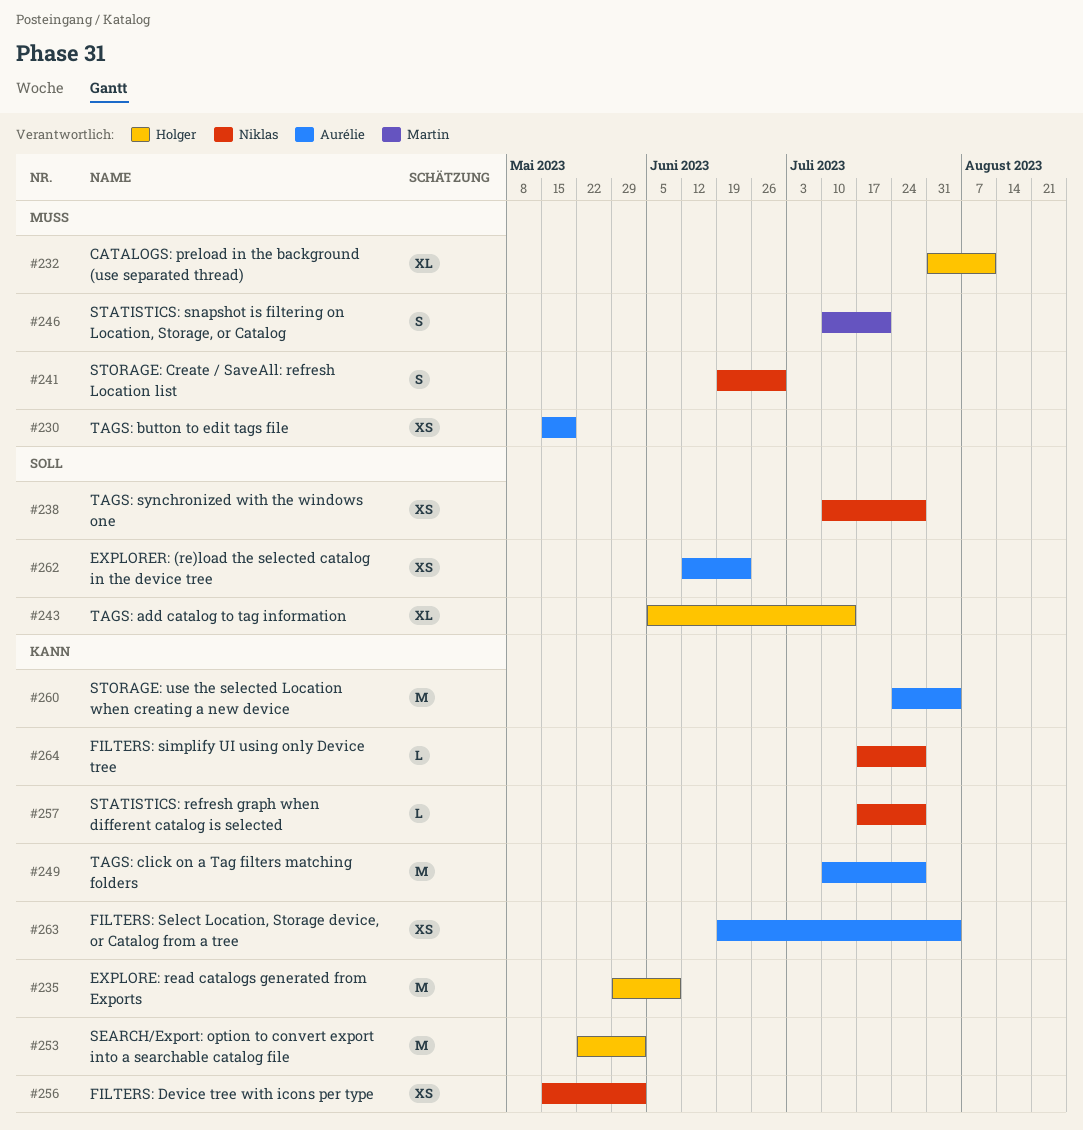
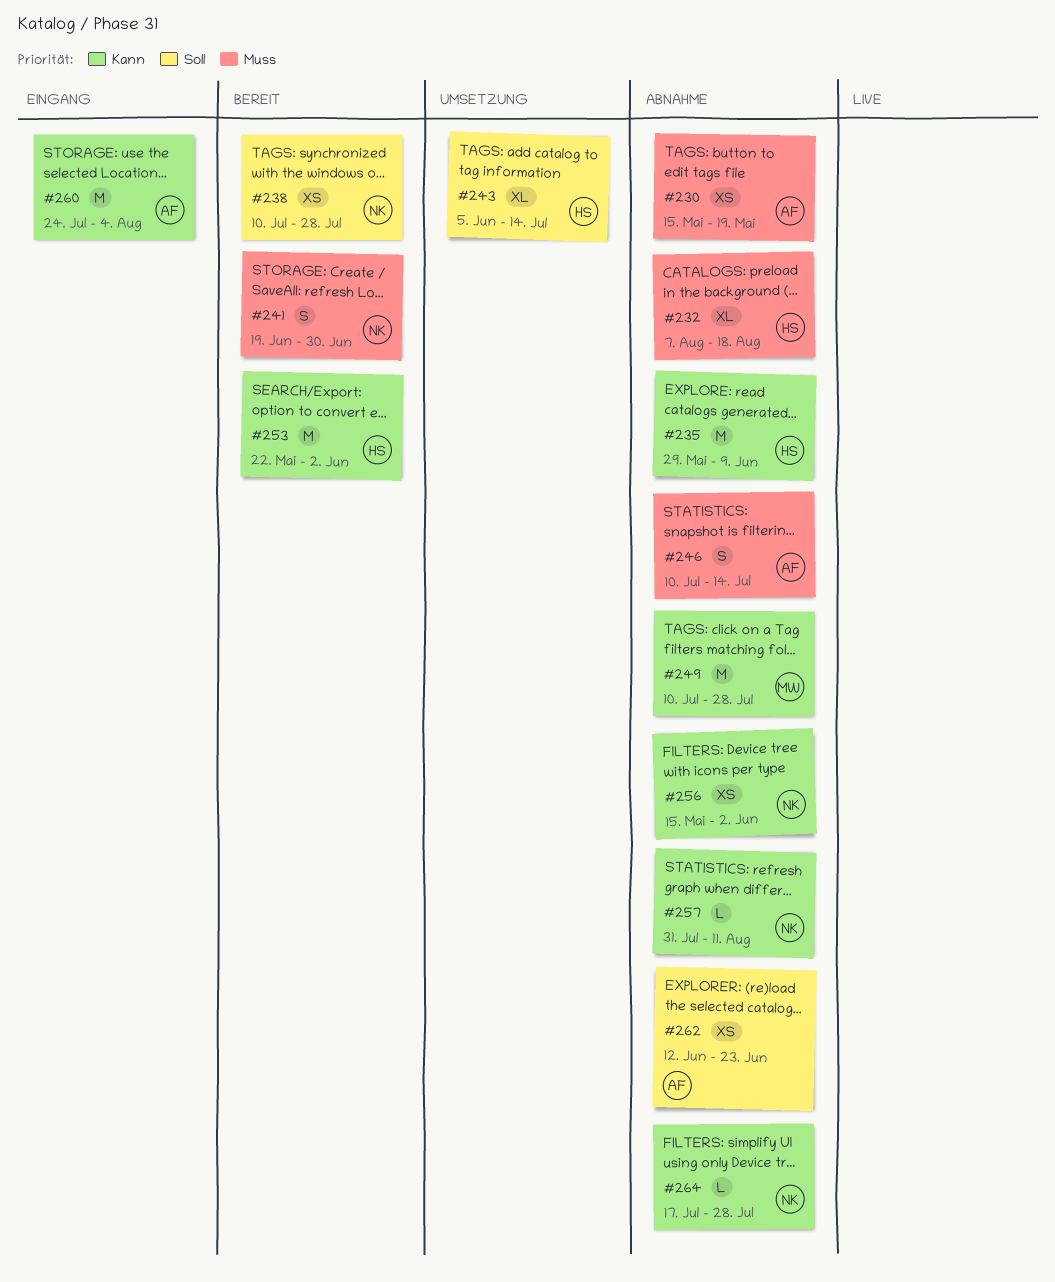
#232, start: Jul 31 -> Aug 7
#232, due: Aug 11 -> Aug 18
#246, owner: Martin -> Aurélie
#246, due: Jul 21 -> Jul 14
#249, owner: Aurélie -> Martin
#257, start: Jul 17 -> Jul 31
#257, due: Jul 28 -> Aug 11
#263: present -> none

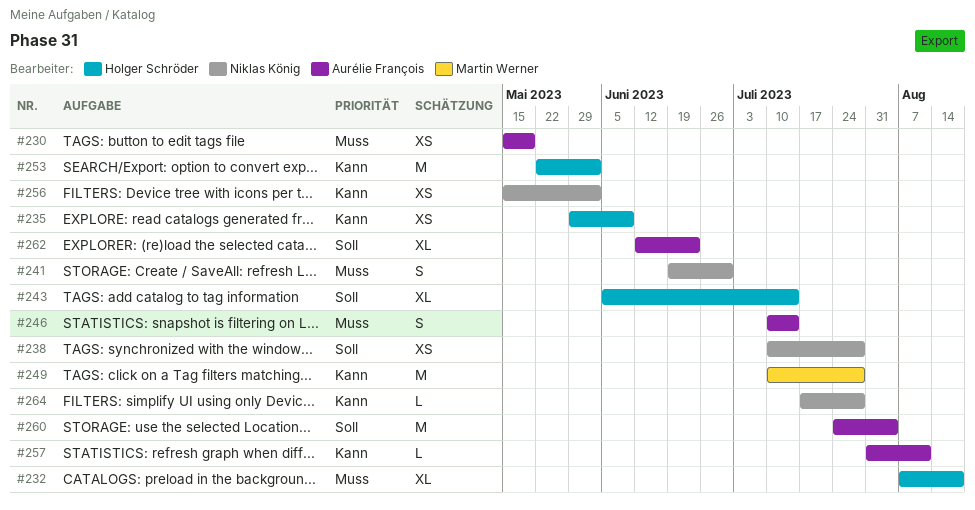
#235, estimate: M -> XS
#257, owner: Niklas König -> Aurélie François
#260, priority: Kann -> Soll
#262, estimate: XS -> XL

